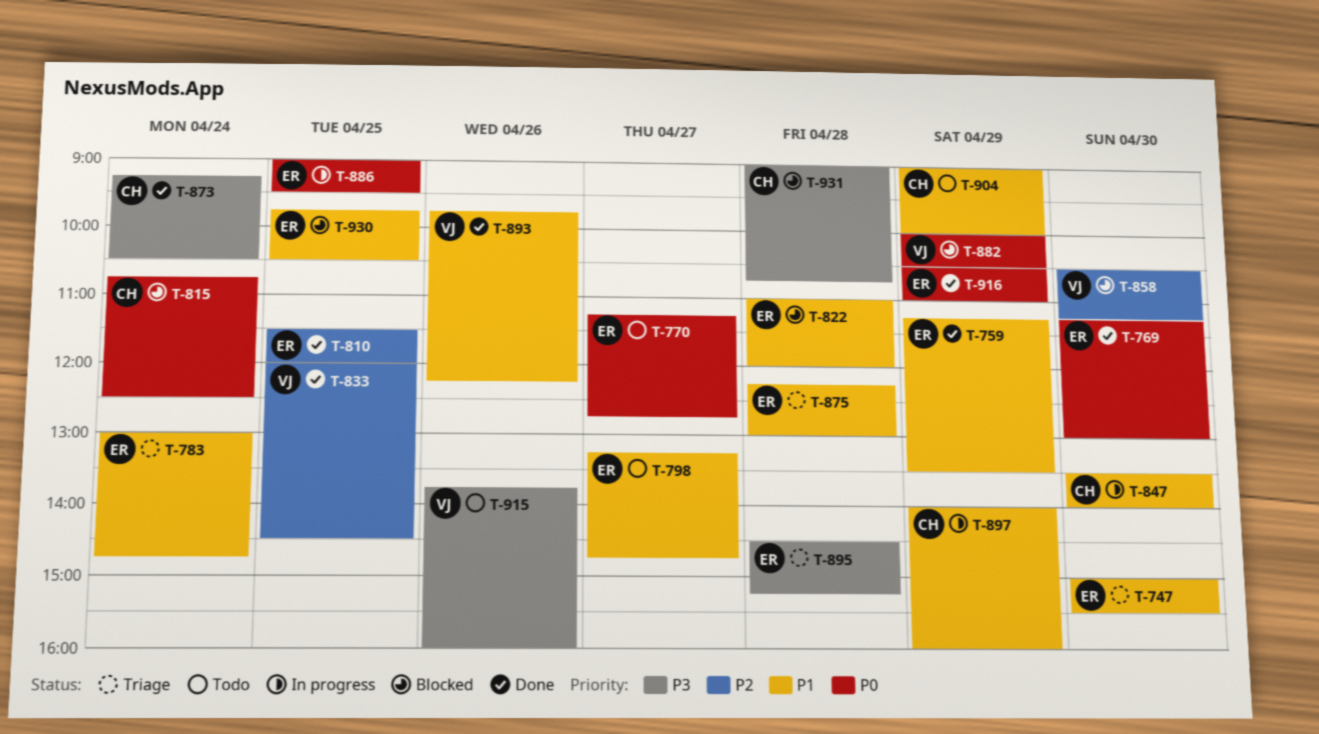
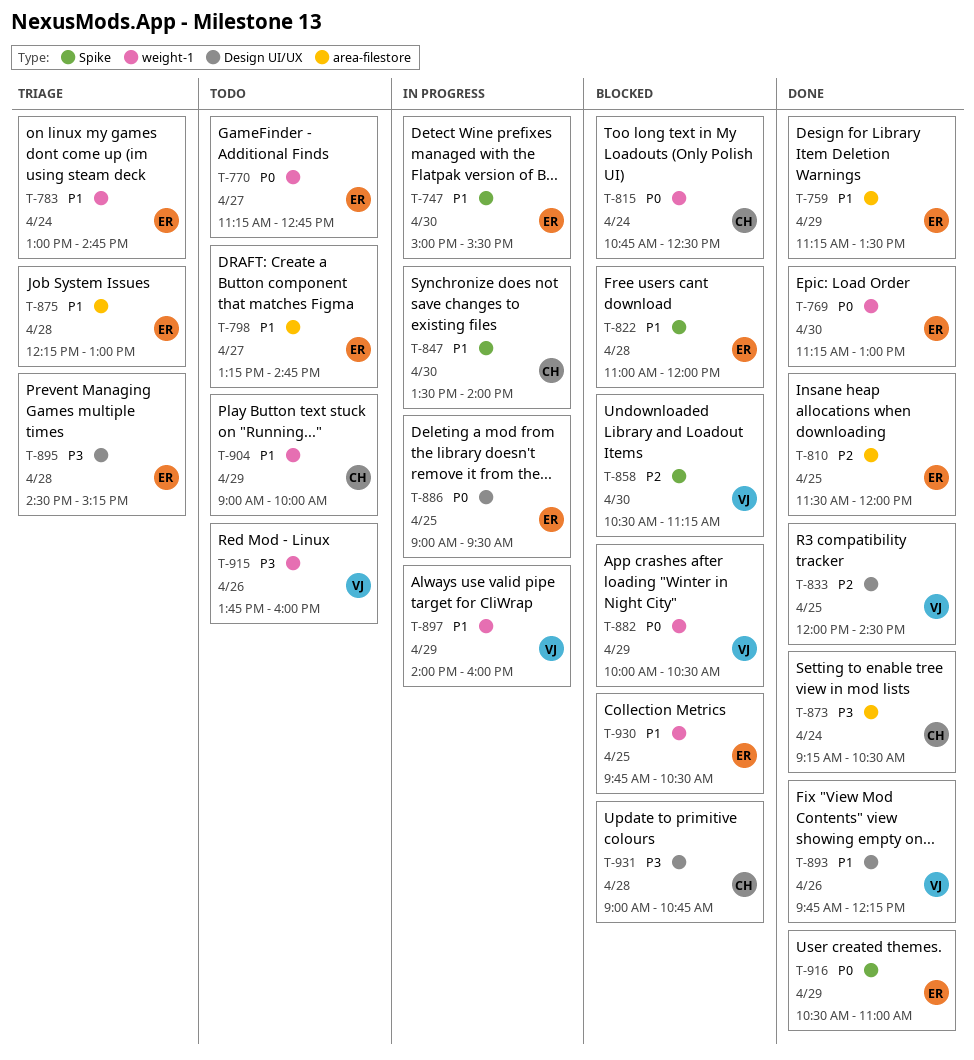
T-747, status: Triage -> In progress
T-897, owner: CH -> VJ

